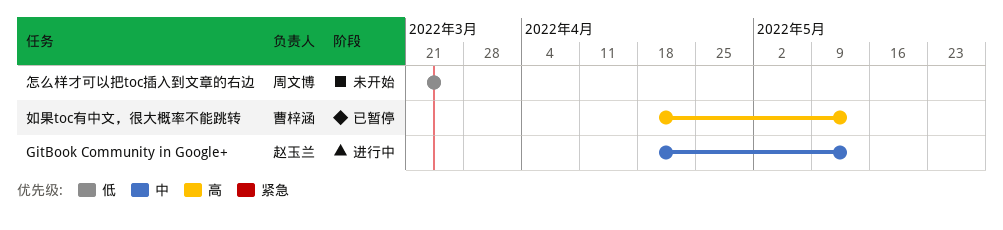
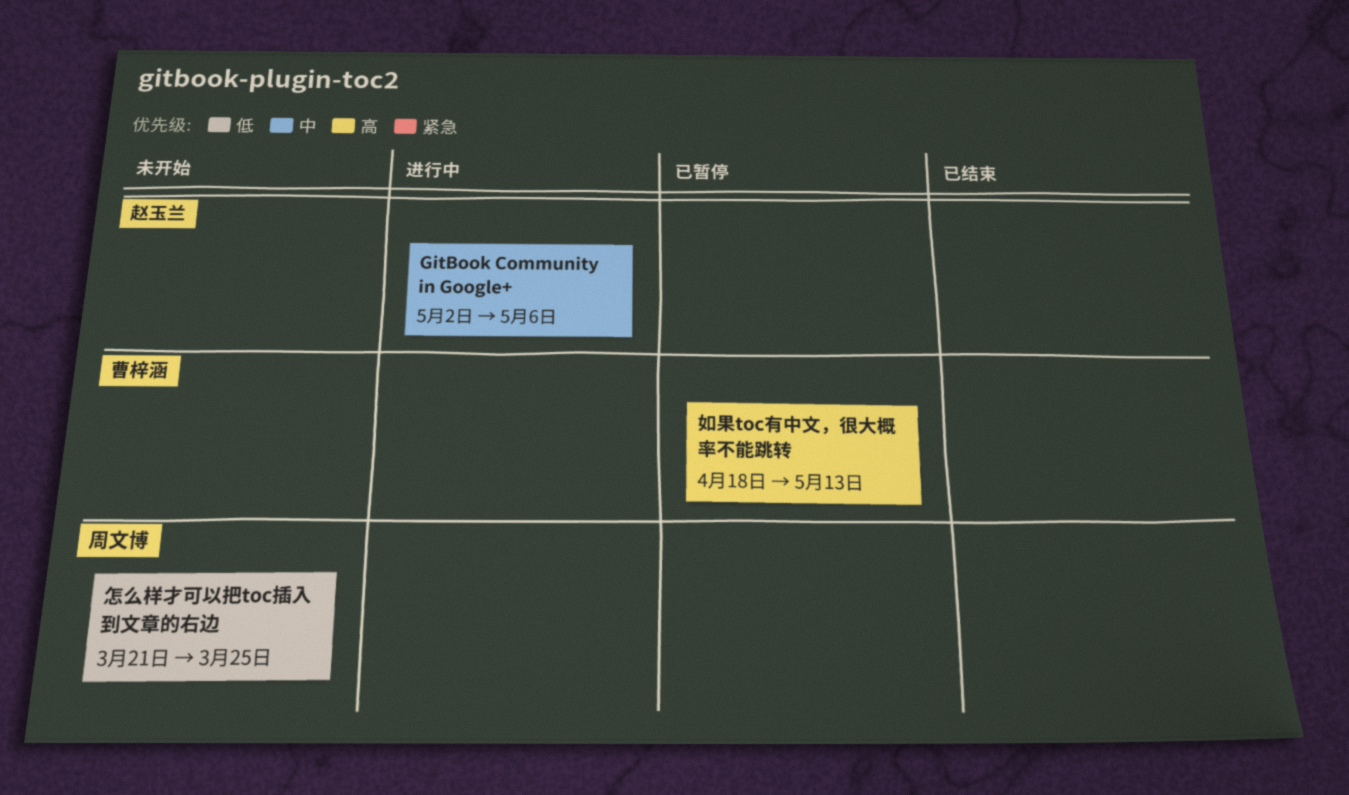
GitBook Community in Google+, start: Apr 18 -> May 2
GitBook Community in Google+, due: May 13 -> May 6

